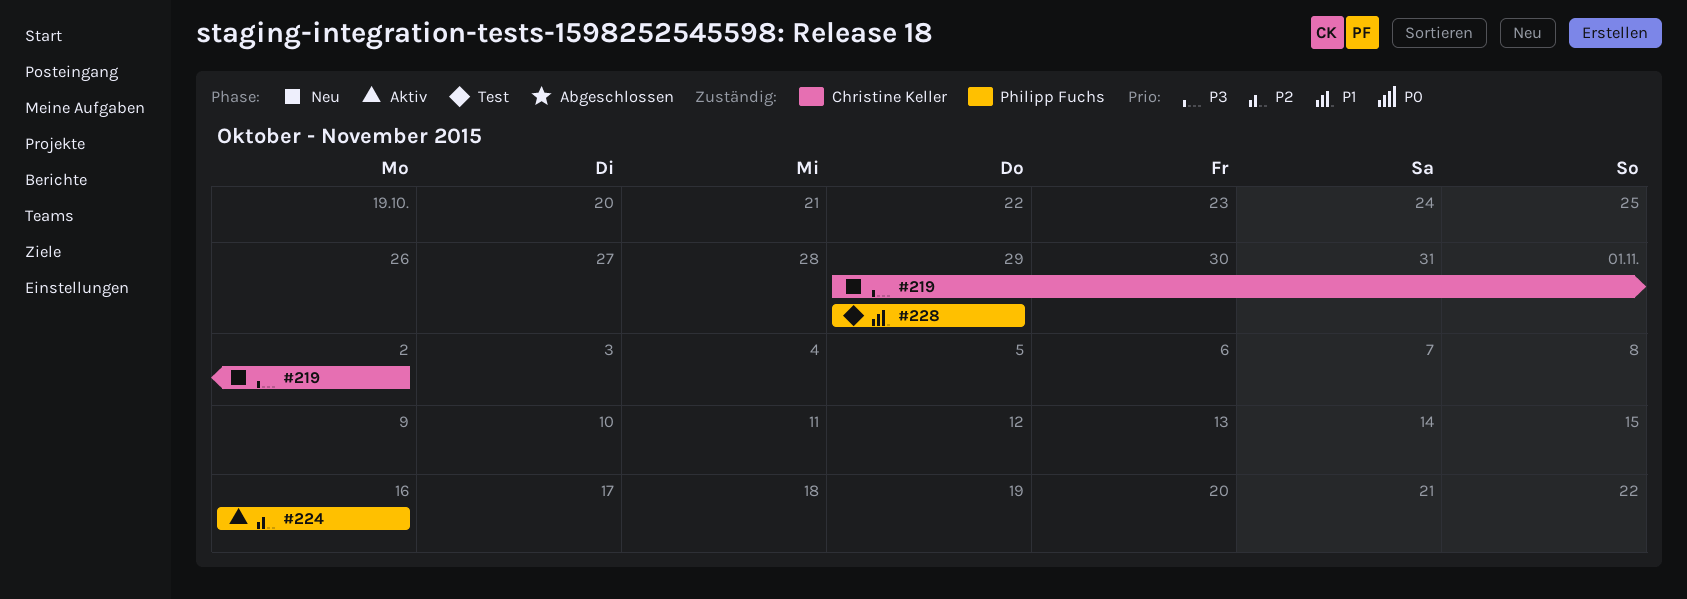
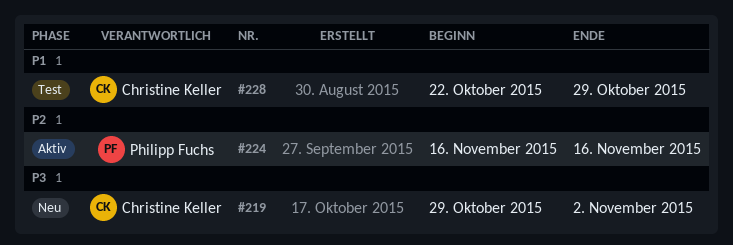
#228, owner: Philipp Fuchs -> Christine Keller
#228, start: Oct 29 -> Oct 22

